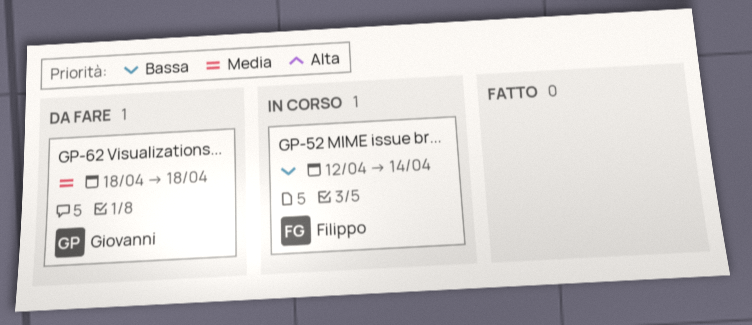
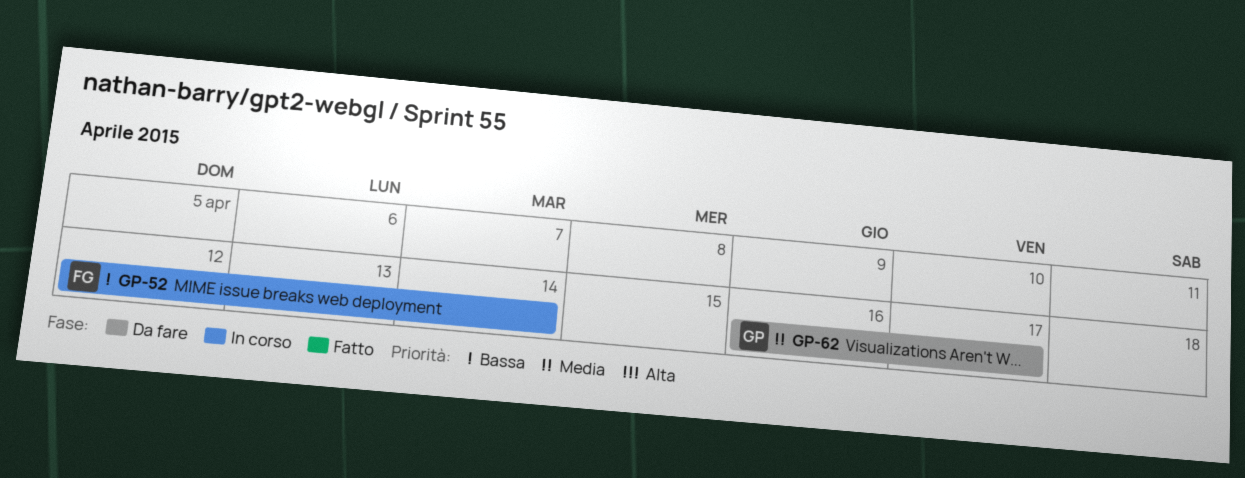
GP-62, start: Apr 18 -> Apr 16
GP-62, due: Apr 18 -> Apr 17

